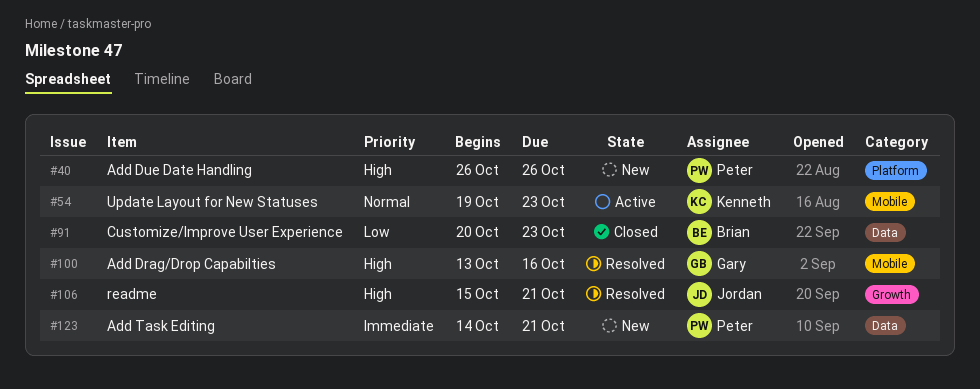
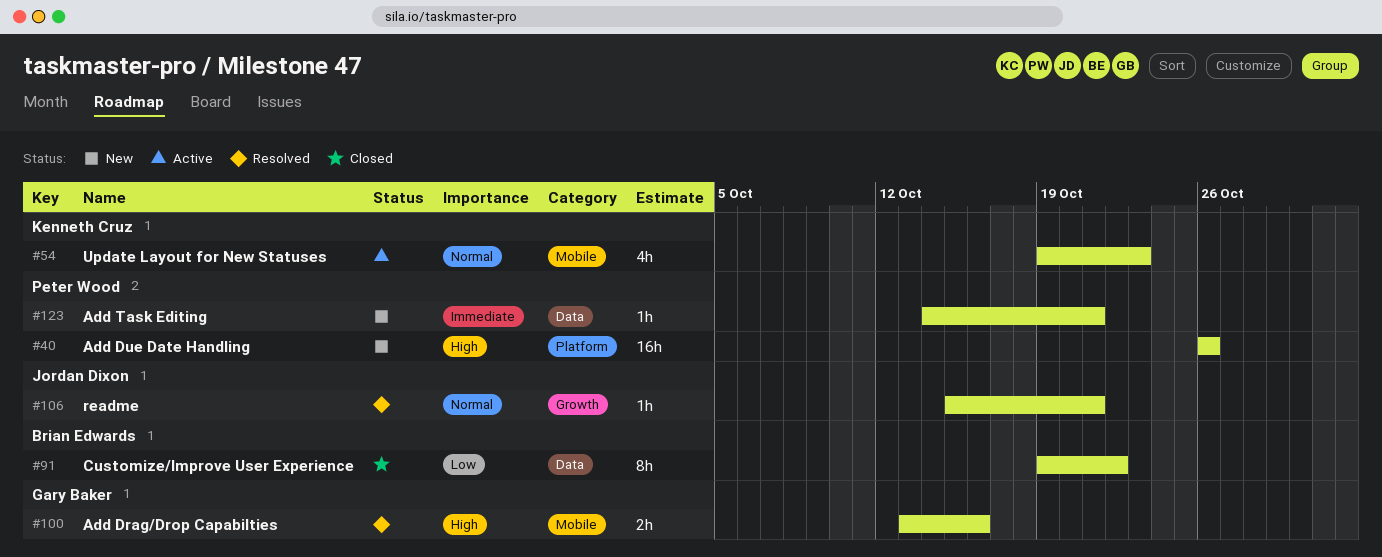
#91, start: Oct 20 -> Oct 19
#91, due: Oct 23 -> Oct 22
#106, priority: High -> Normal

